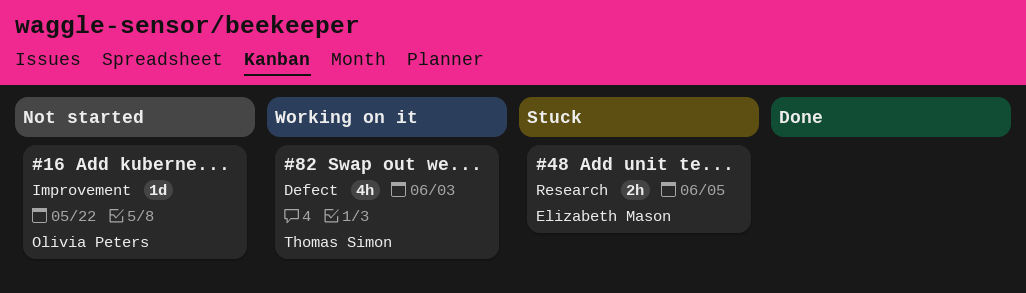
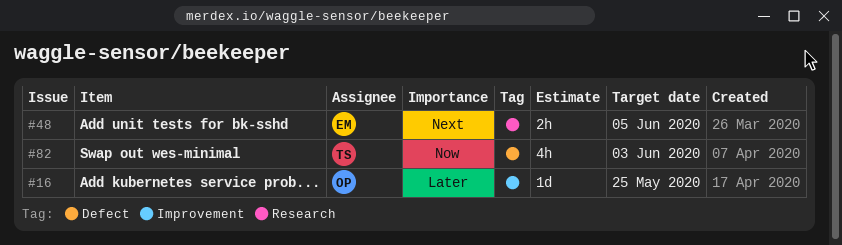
#16, due: May 22 -> May 25

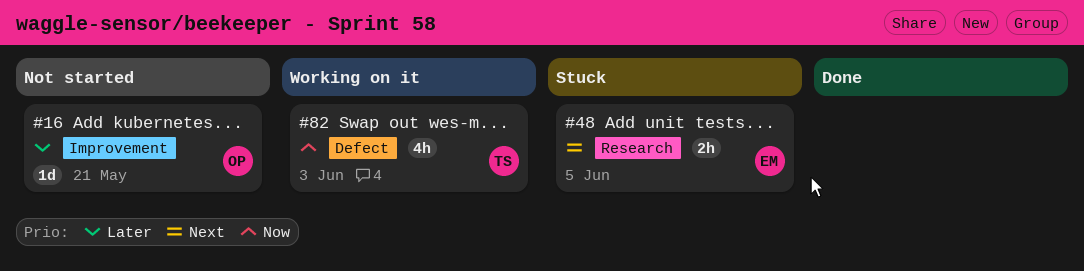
#16, due: May 25 -> May 21

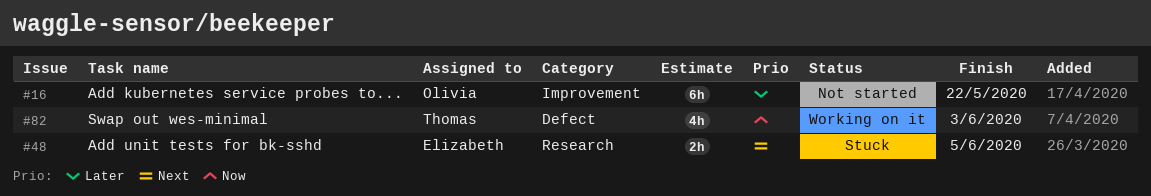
#16, estimate: 1d -> 6h
#16, due: May 21 -> May 22

